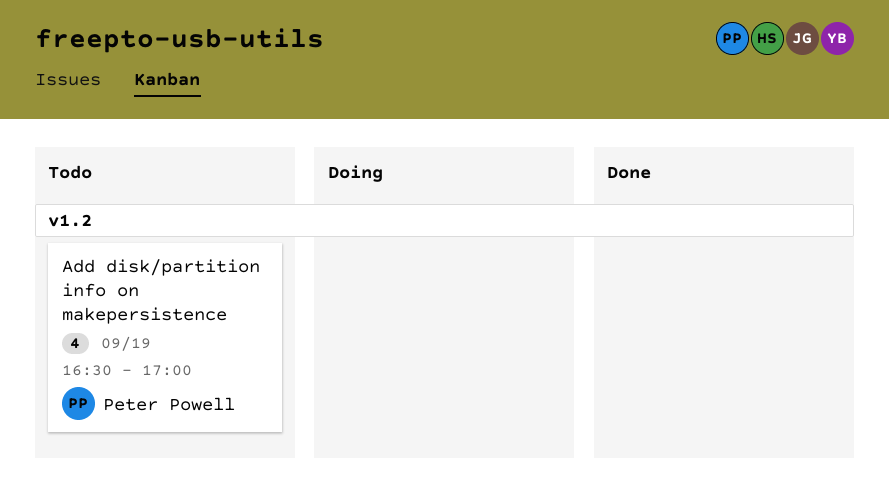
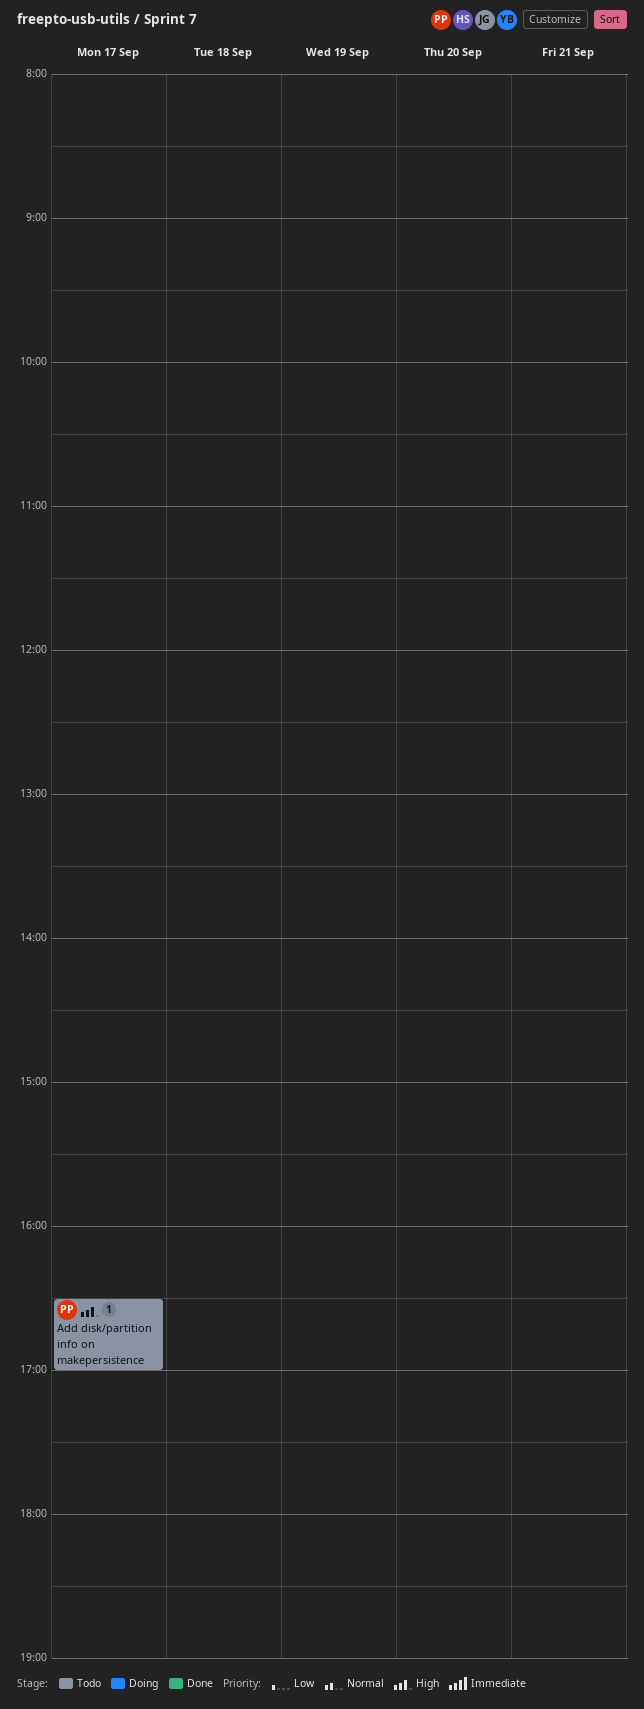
Add disk/partition info on makepersistence, estimate: 4 -> 1
Add disk/partition info on makepersistence, day: Sep 19 -> Sep 17

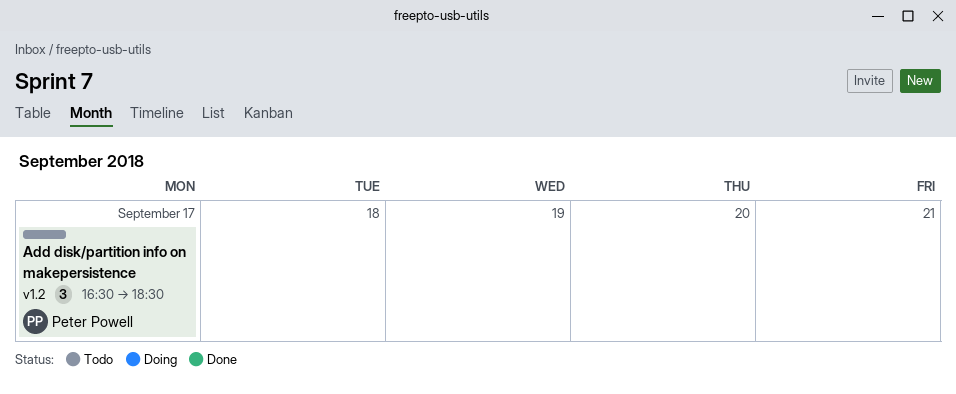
Add disk/partition info on makepersistence, estimate: 1 -> 3
Add disk/partition info on makepersistence, ends: 17:00 -> 18:30

